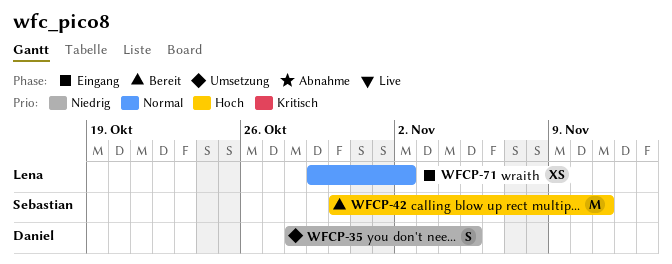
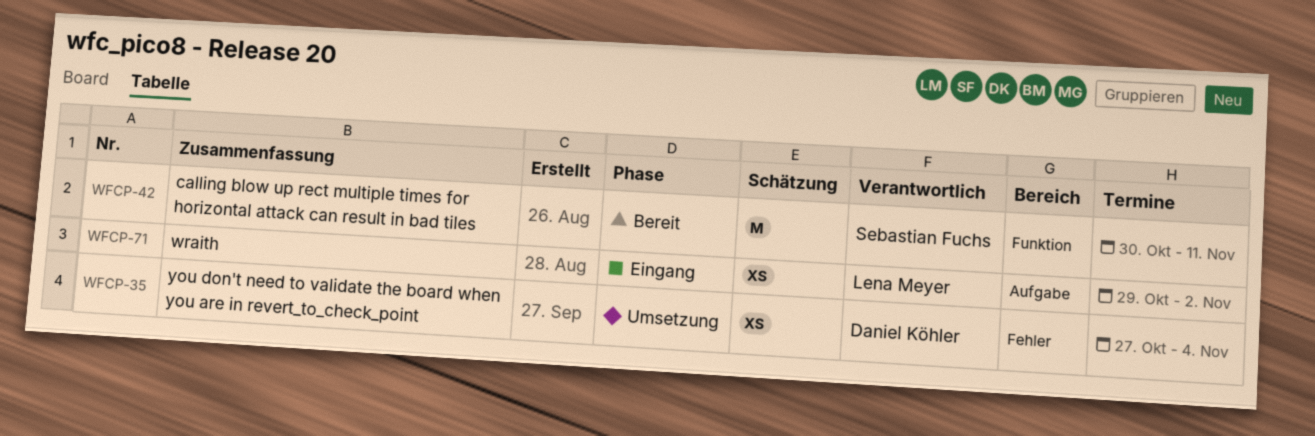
WFCP-35, estimate: S -> XS
WFCP-35, start: Oct 28 -> Oct 27
WFCP-35, due: Nov 5 -> Nov 4

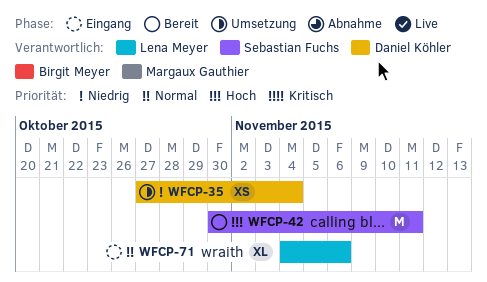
WFCP-71, estimate: XS -> XL
WFCP-71, start: Oct 29 -> Nov 4
WFCP-71, due: Nov 2 -> Nov 6

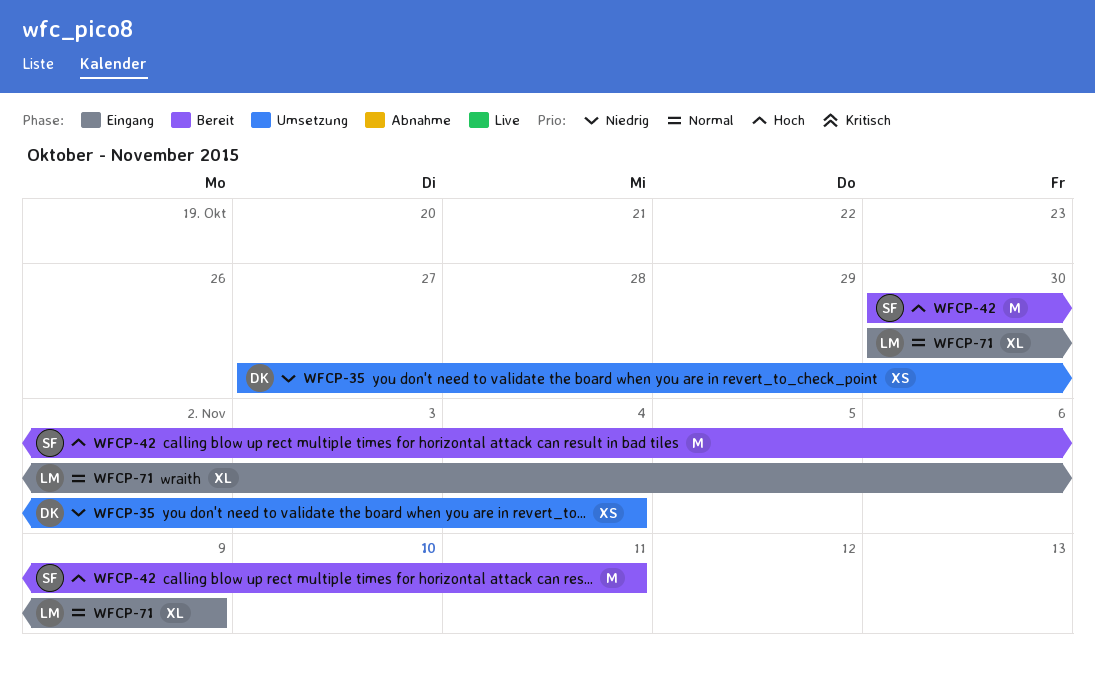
WFCP-71, start: Nov 4 -> Oct 30
WFCP-71, due: Nov 6 -> Nov 9

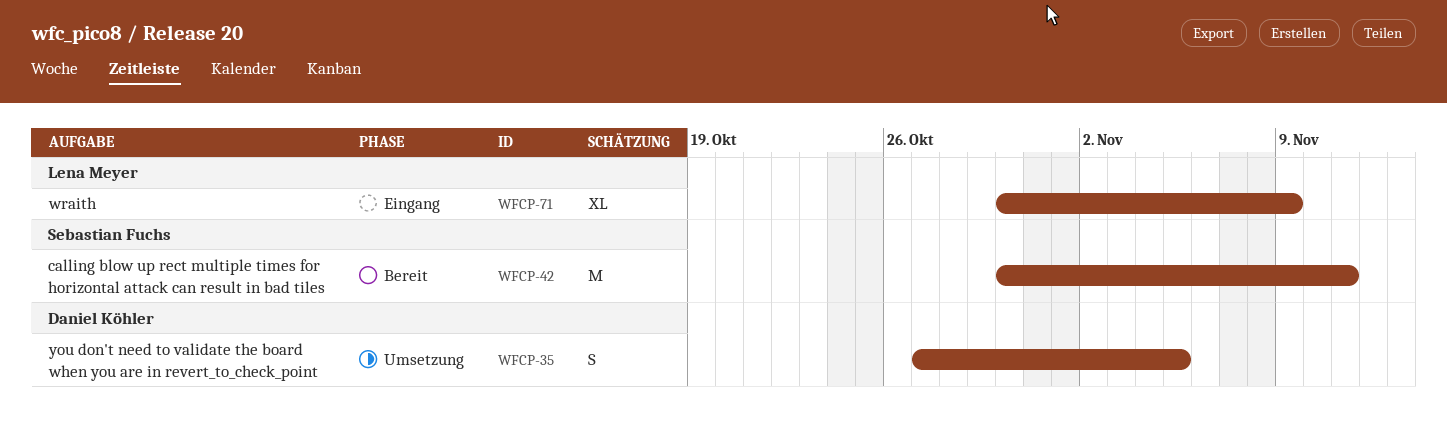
WFCP-35, estimate: XS -> S
WFCP-35, due: Nov 4 -> Nov 5

